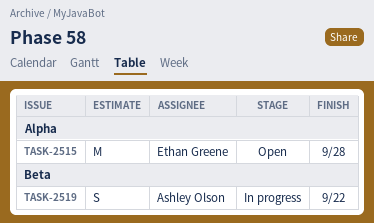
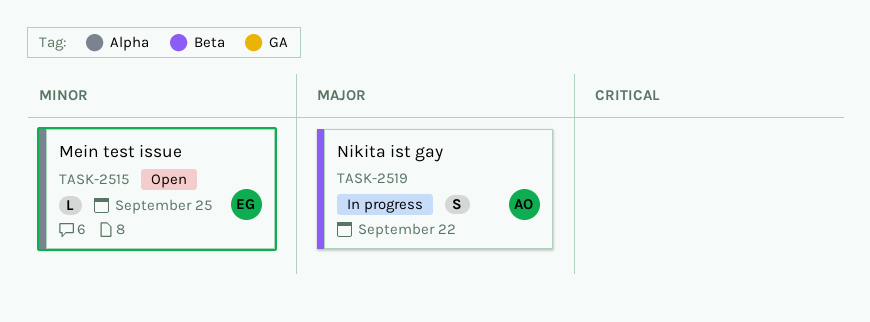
TASK-2515, estimate: M -> L
TASK-2515, due: Sep 28 -> Sep 25

